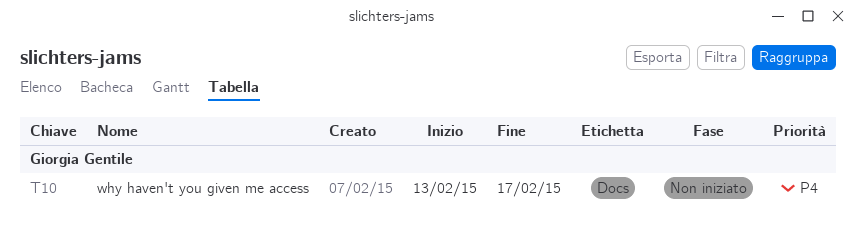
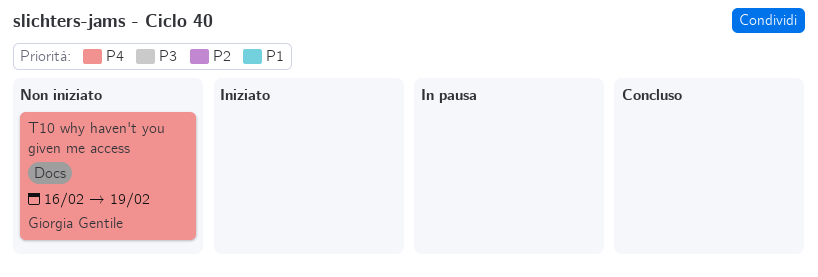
T10, start: Feb 13 -> Feb 16
T10, due: Feb 17 -> Feb 19

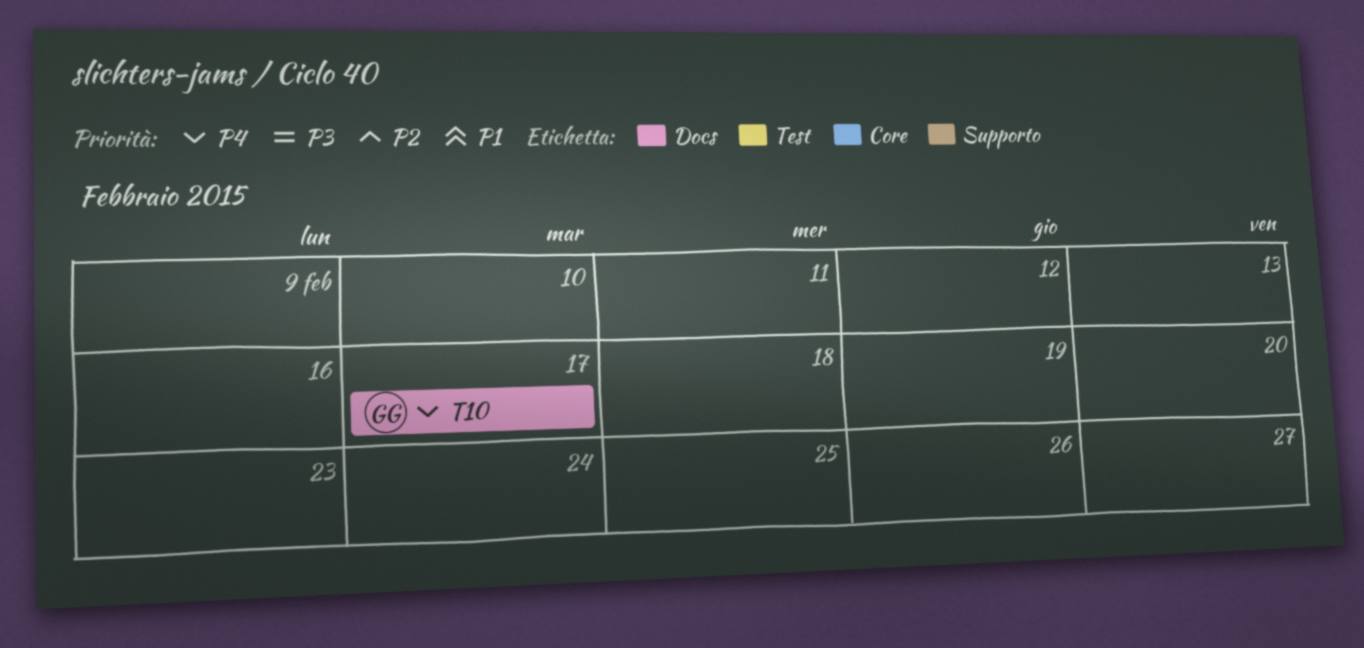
T10, start: Feb 16 -> Feb 17
T10, due: Feb 19 -> Feb 17

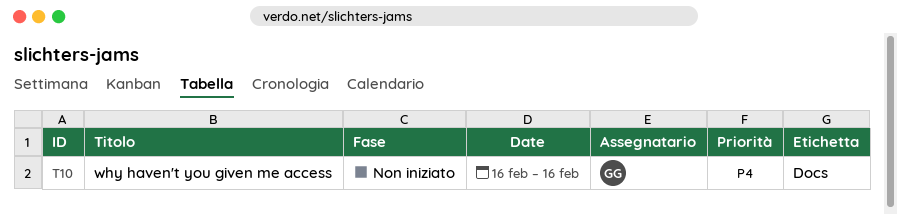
T10, start: Feb 17 -> Feb 16
T10, due: Feb 17 -> Feb 16

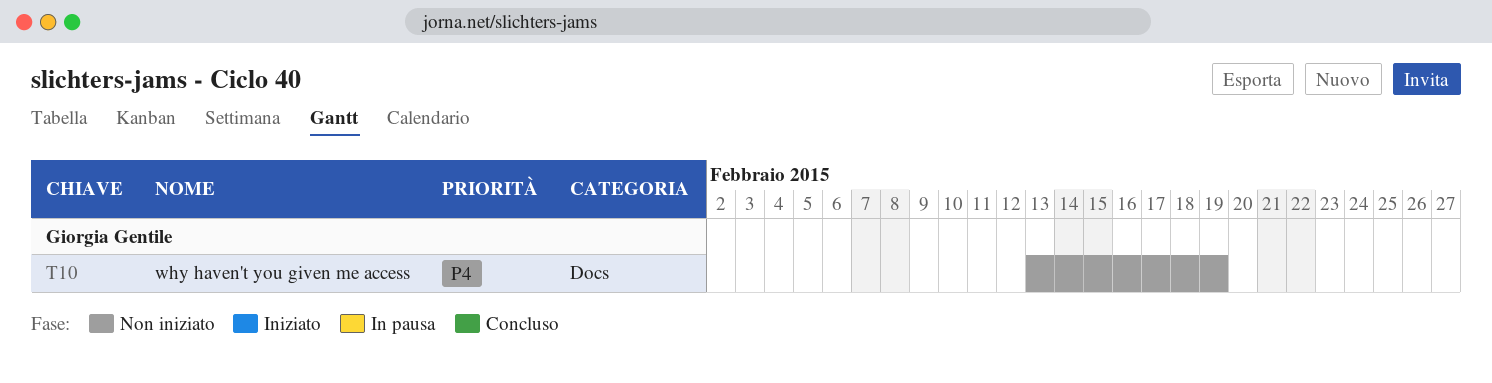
T10, start: Feb 16 -> Feb 13
T10, due: Feb 16 -> Feb 19

